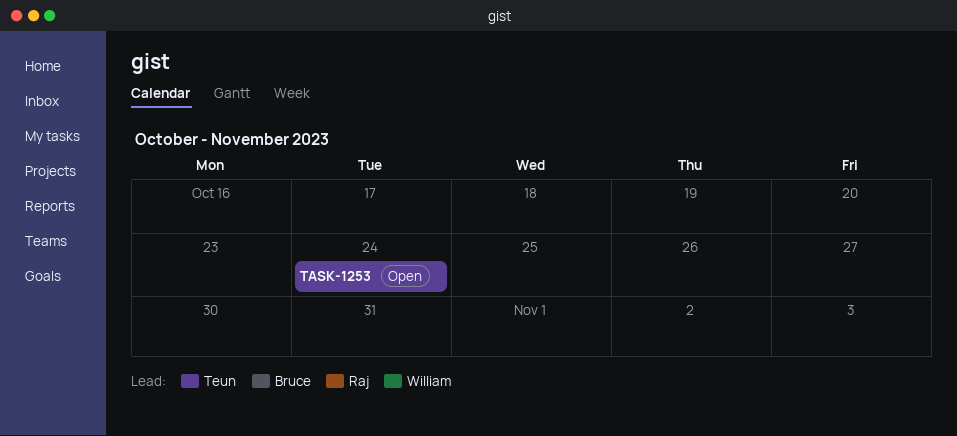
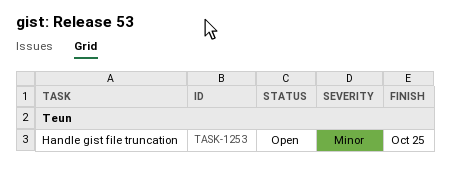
TASK-1253, due: Oct 24 -> Oct 25

